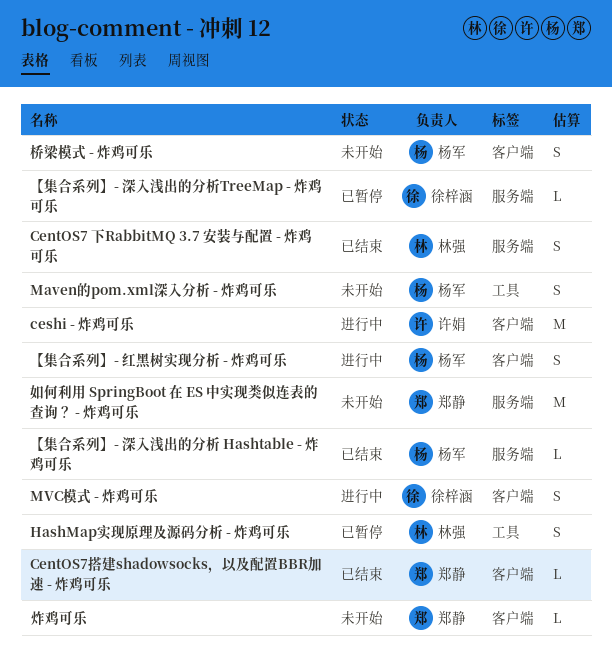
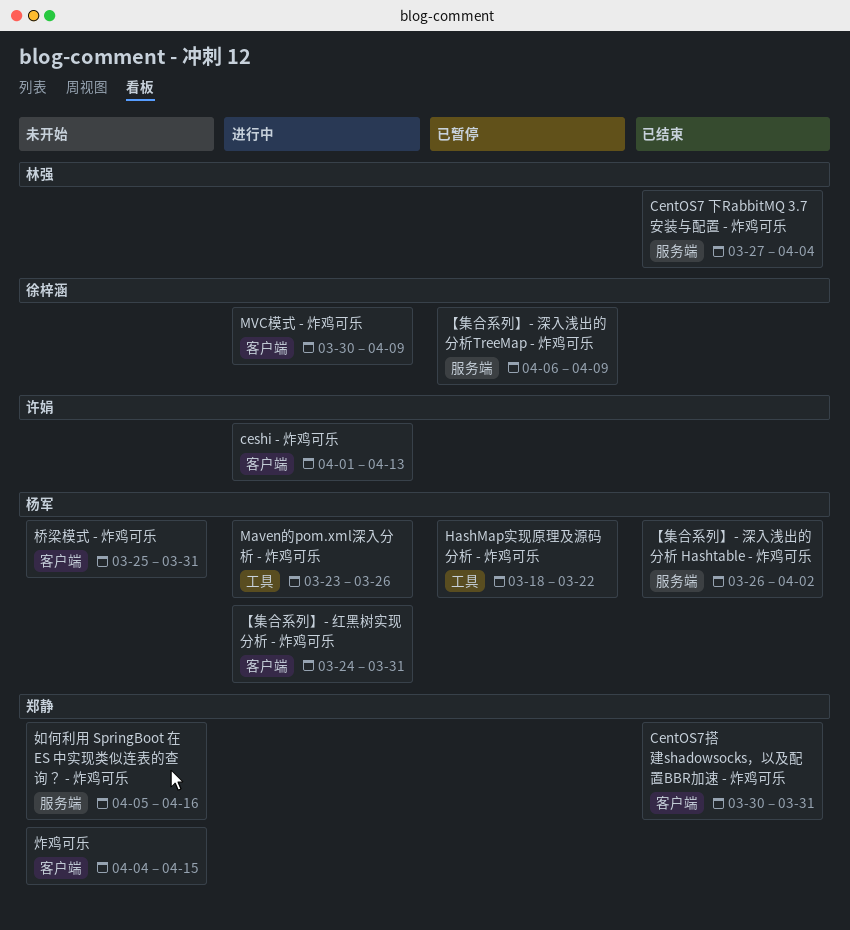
HashMap实现原理及源码分析 - 炸鸡可乐, owner: 林强 -> 杨军
Maven的pom.xml深入分析 - 炸鸡可乐, status: 未开始 -> 进行中

